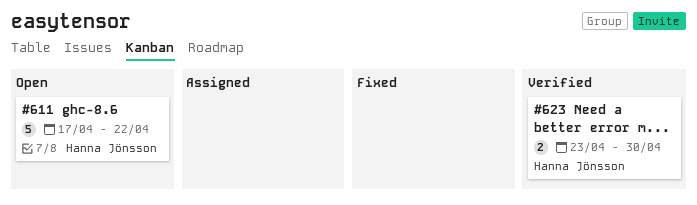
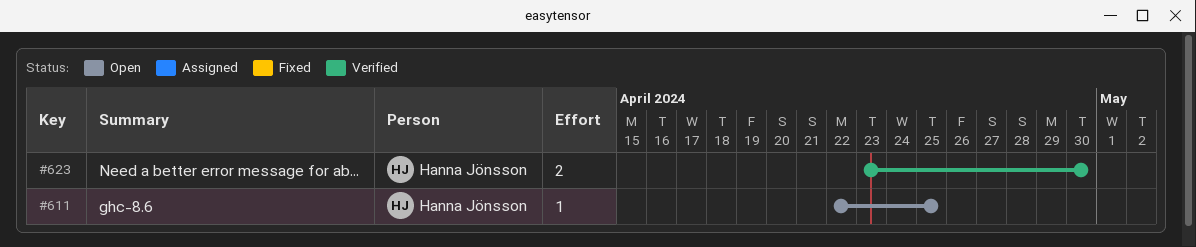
#611, estimate: 5 -> 1
#611, start: Apr 17 -> Apr 22
#611, due: Apr 22 -> Apr 25

